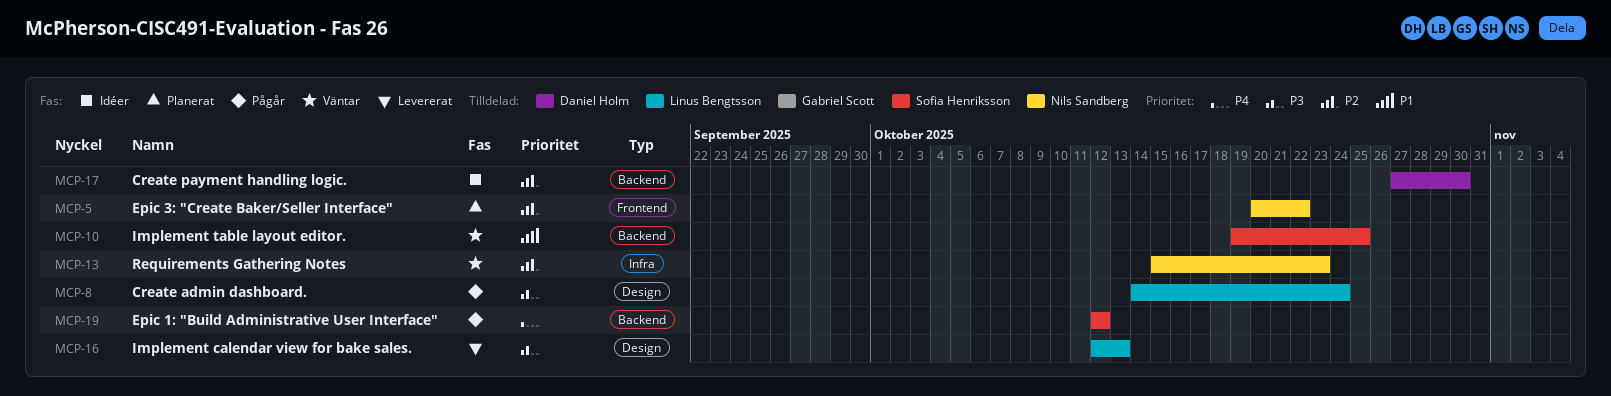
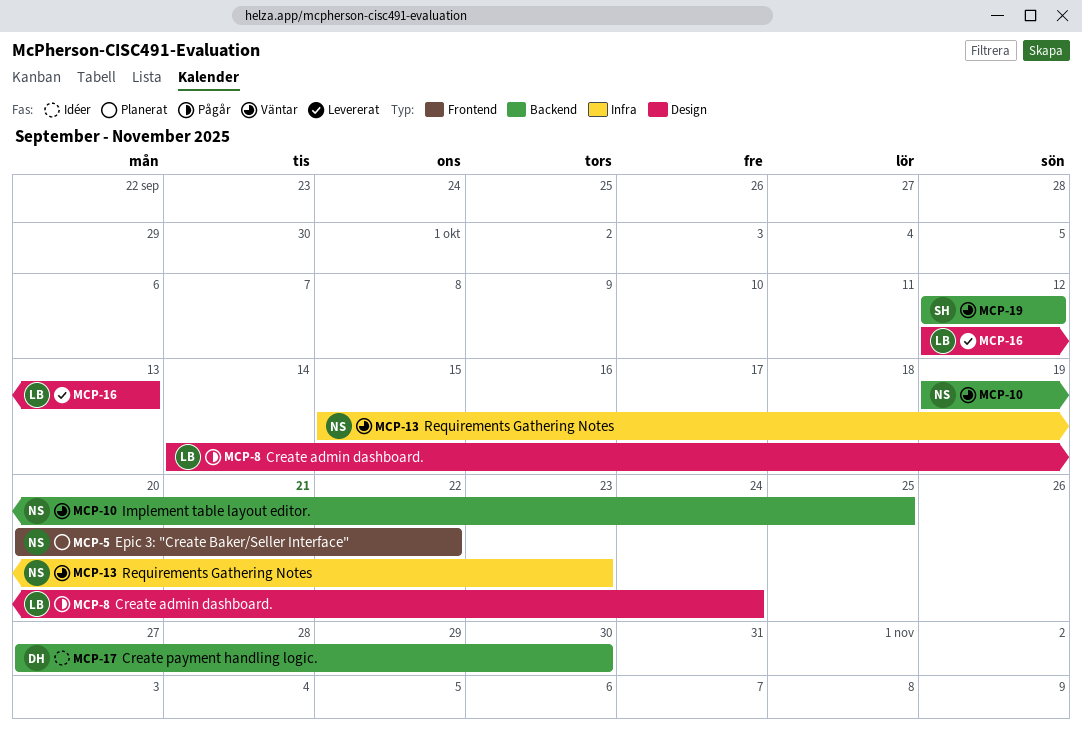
MCP-10, owner: Sofia Henriksson -> Nils Sandberg
MCP-19, status: Pågår -> Väntar

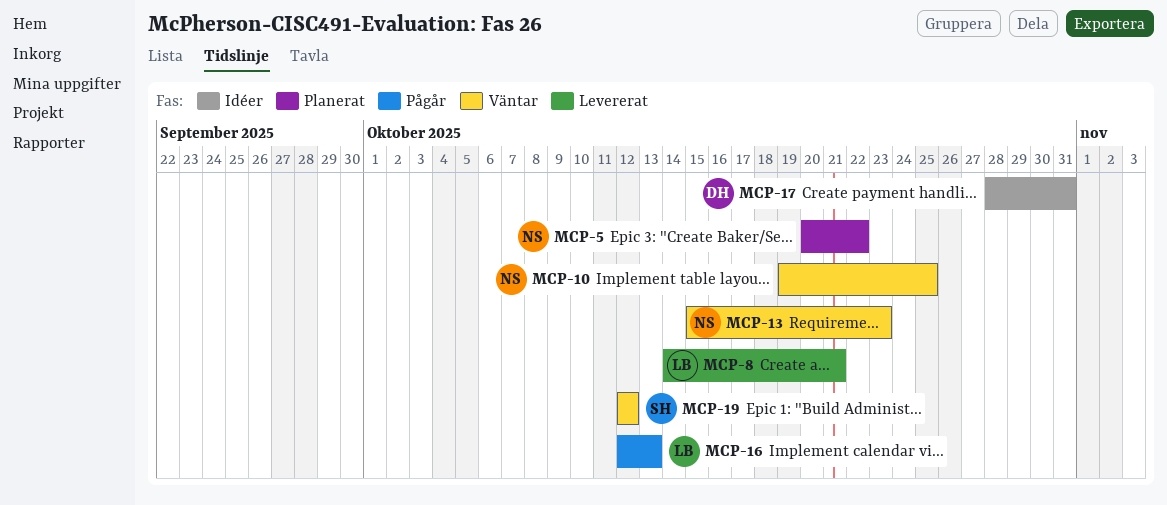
MCP-8, status: Pågår -> Levererat
MCP-8, due: Oct 24 -> Oct 21
MCP-16, status: Levererat -> Pågår
MCP-17, start: Oct 27 -> Oct 28
MCP-17, due: Oct 30 -> Oct 31

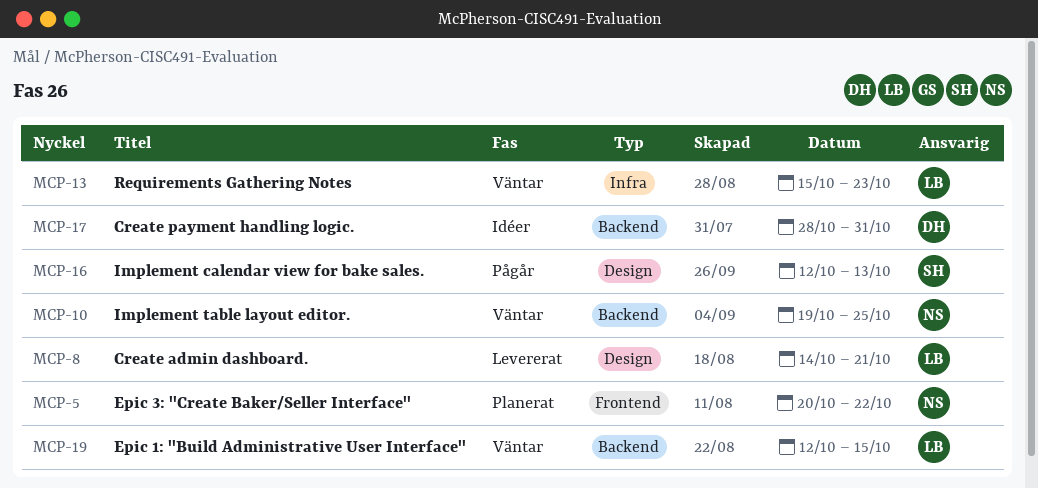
MCP-13, owner: NS -> LB
MCP-16, owner: LB -> SH
MCP-19, owner: SH -> LB
MCP-19, due: Oct 12 -> Oct 15

